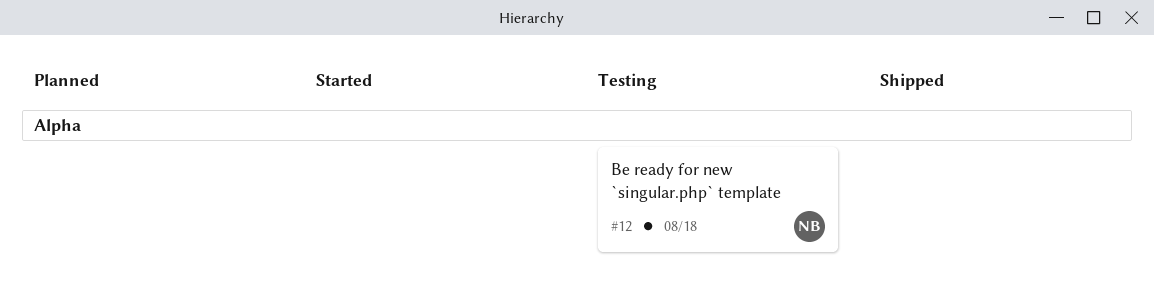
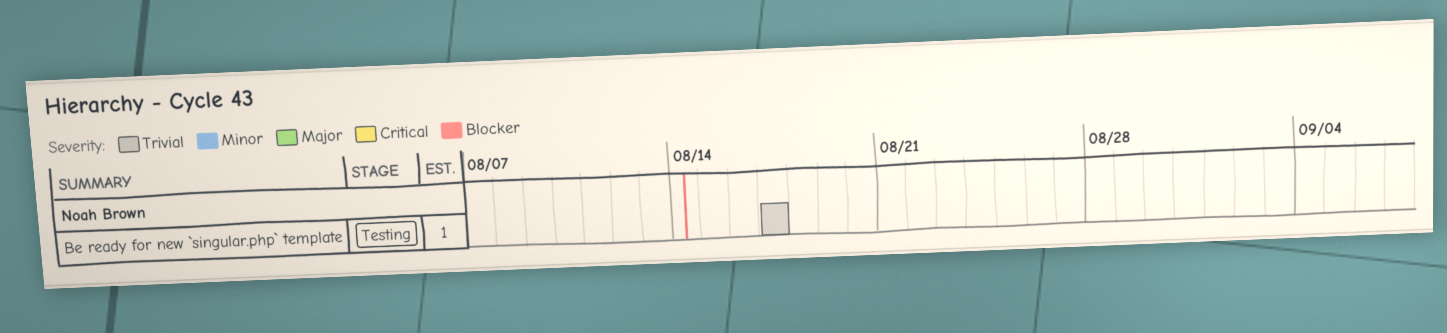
Be ready for new `singular.php` template, due: Aug 18 -> Aug 17

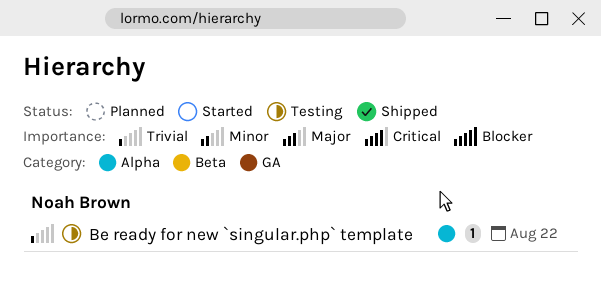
Be ready for new `singular.php` template, due: Aug 17 -> Aug 22

